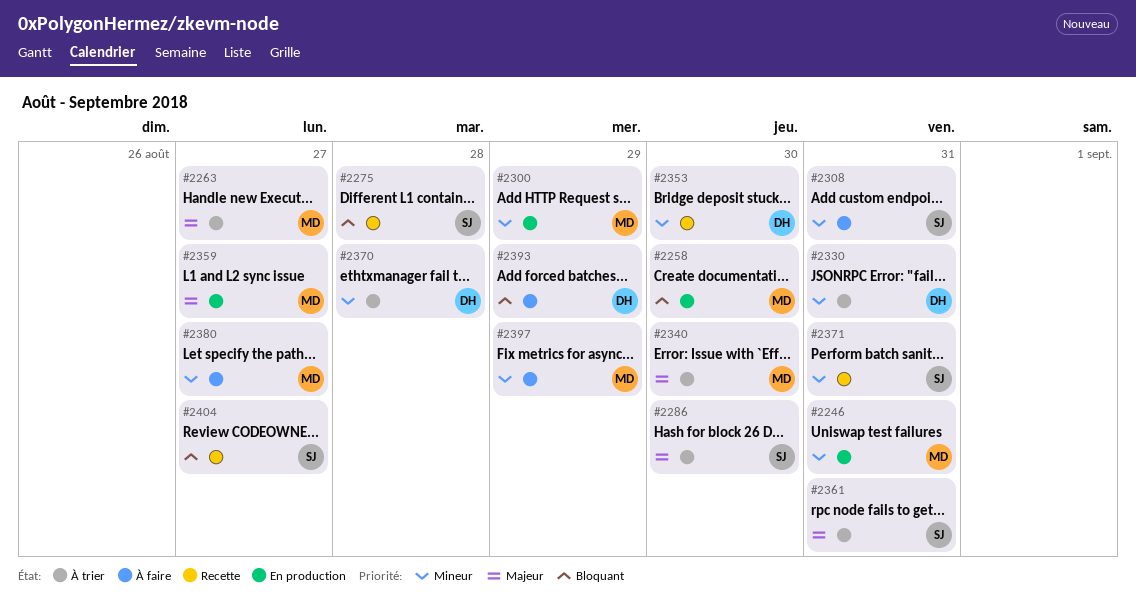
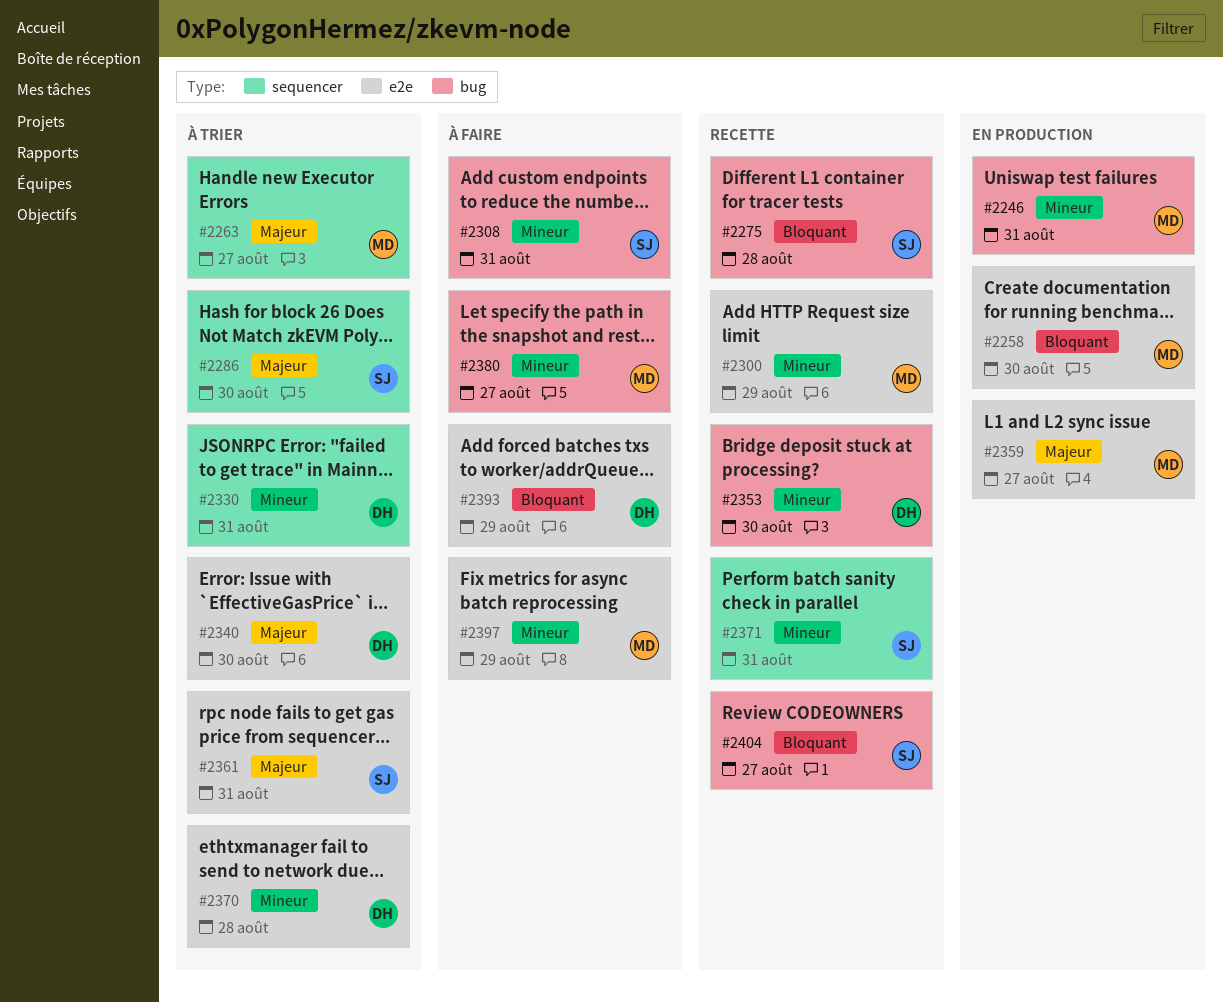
#2300, status: En production -> Recette
#2340, owner: MD -> DH

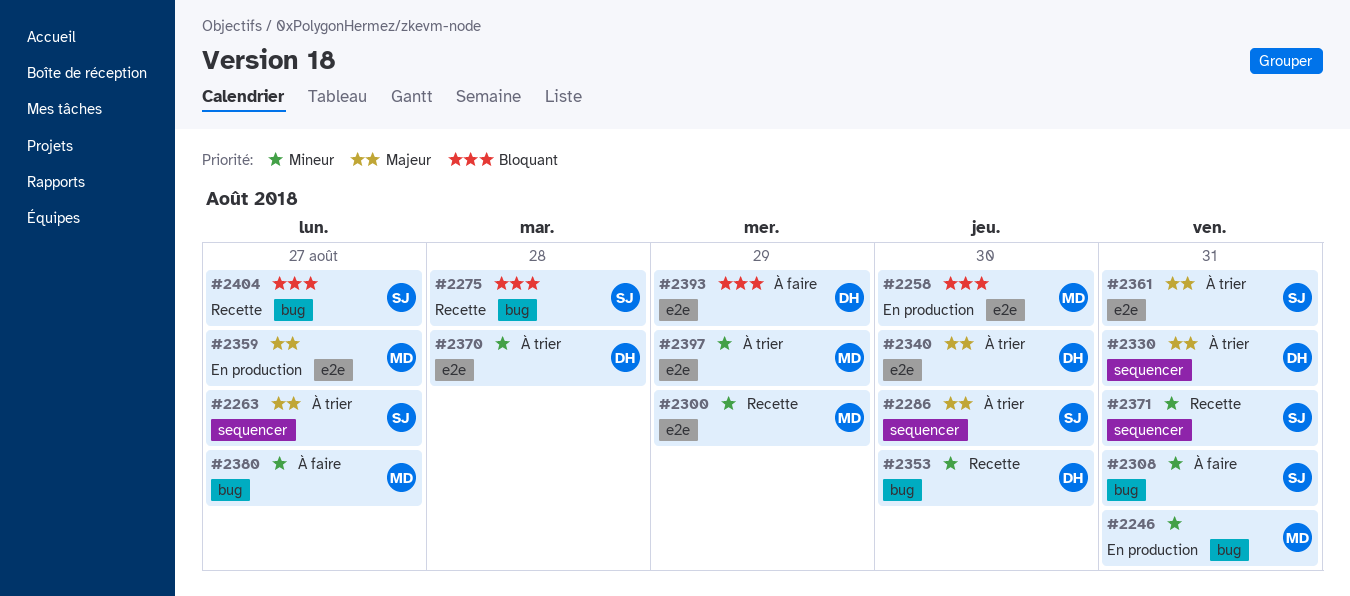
#2263, owner: MD -> SJ
#2330, priority: Mineur -> Majeur
#2397, status: À faire -> À trier

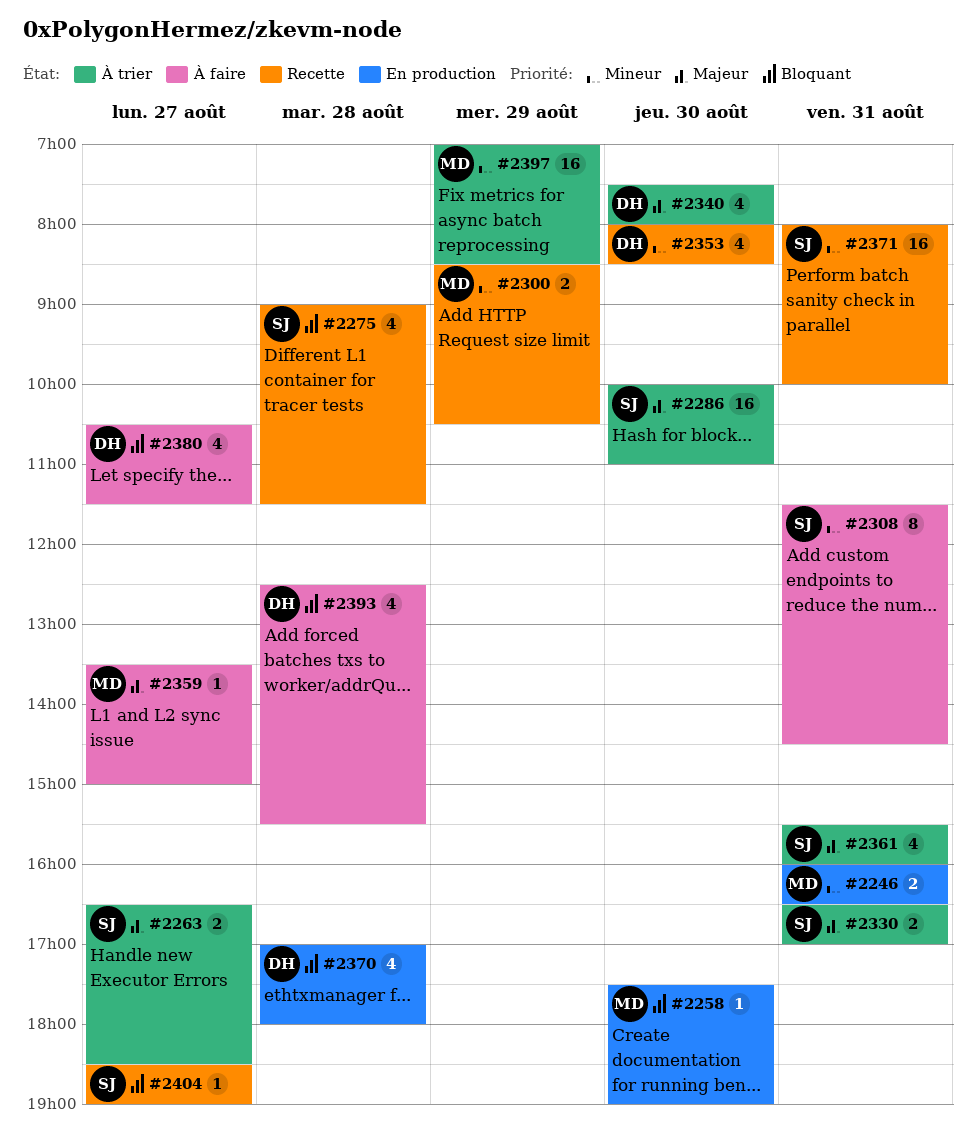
#2330, owner: DH -> SJ
#2359, status: En production -> À faire
#2370, status: À trier -> En production
#2370, priority: Mineur -> Bloquant
#2380, owner: MD -> DH
#2380, priority: Mineur -> Bloquant
#2393, day: Aug 29 -> Aug 28

